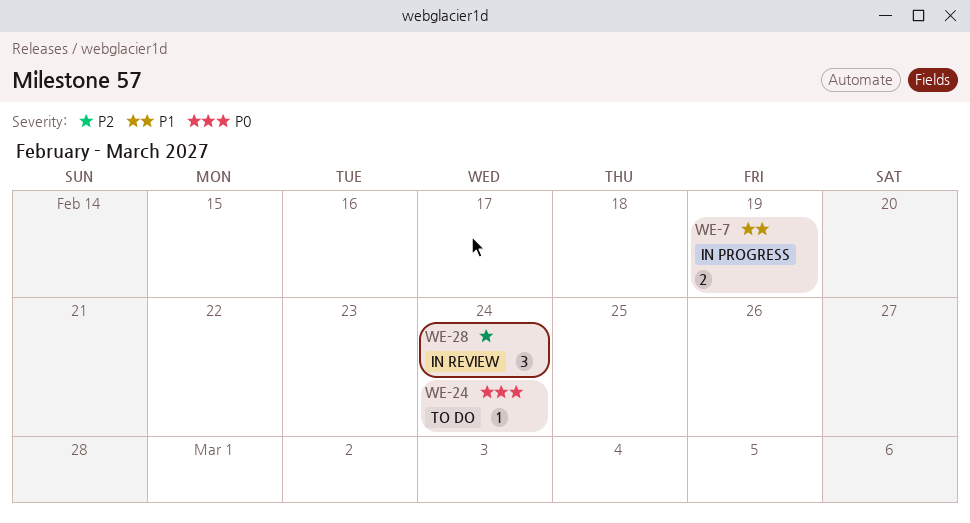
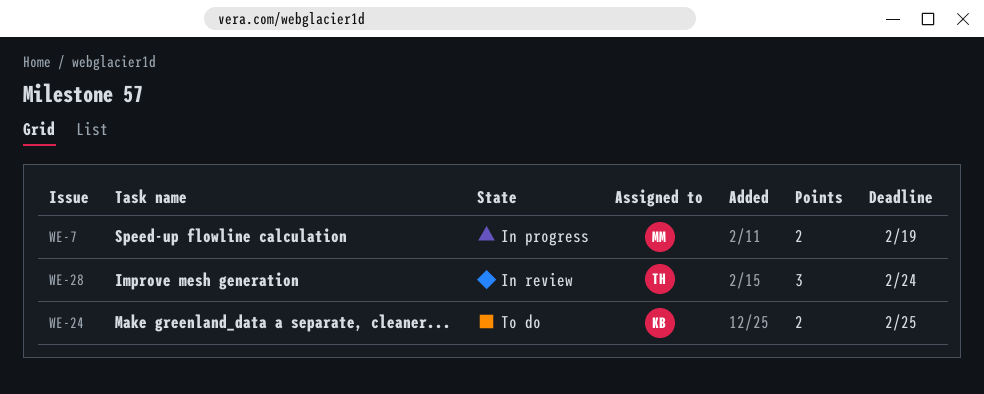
WE-24, estimate: 1 -> 2
WE-24, due: Feb 24 -> Feb 25

